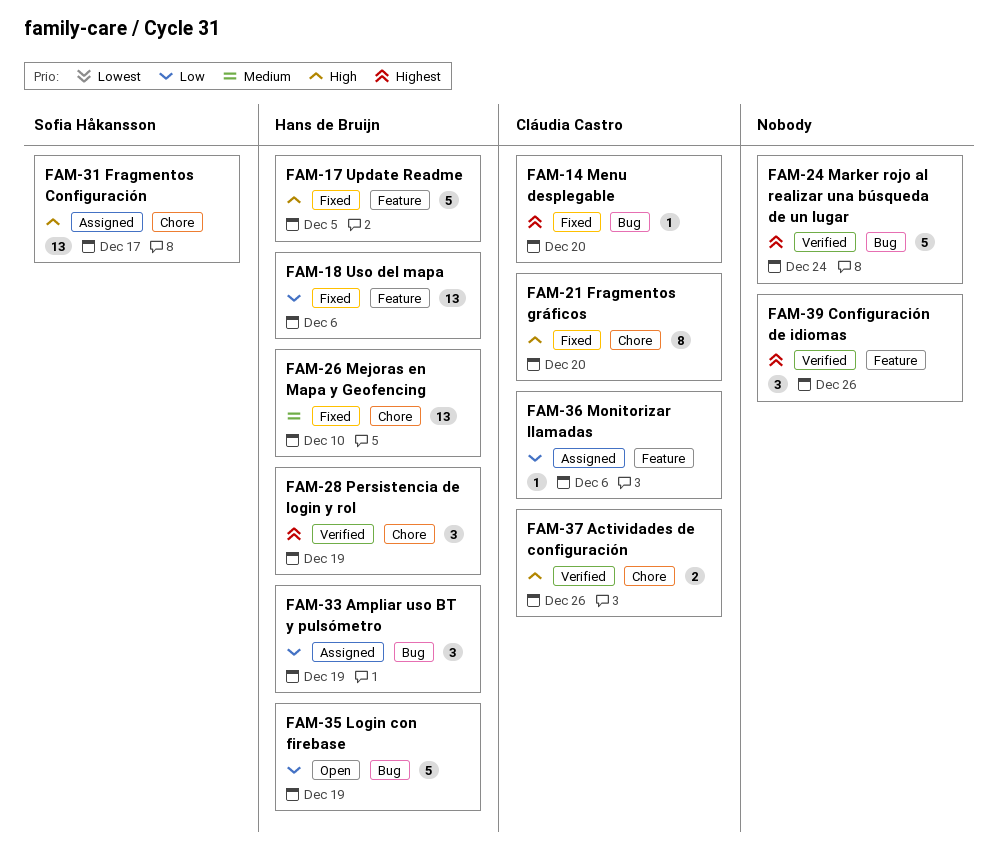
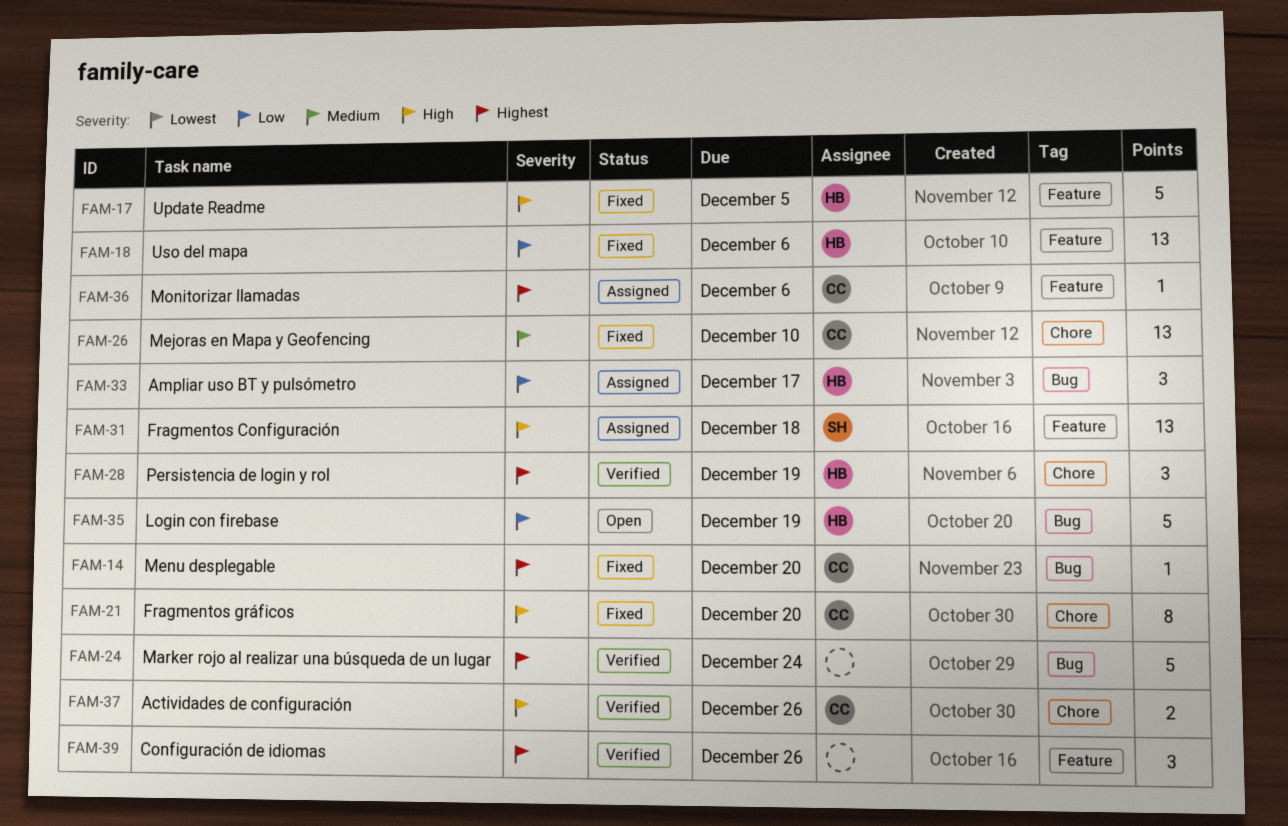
FAM-26, owner: Hans de Bruijn -> Cláudia Castro
FAM-31, label: Chore -> Feature
FAM-31, due: Dec 17 -> Dec 18
FAM-33, due: Dec 19 -> Dec 17
FAM-36, priority: Low -> Highest

